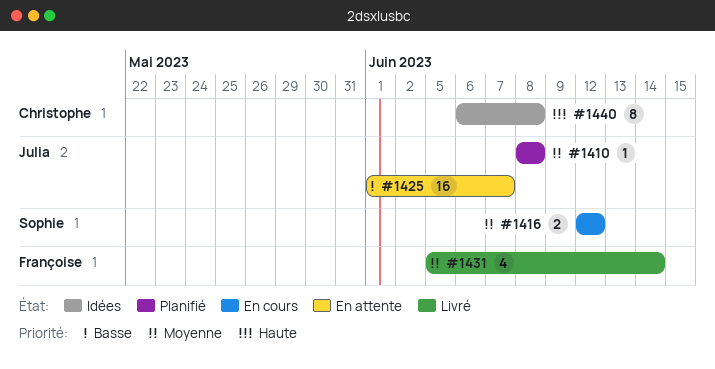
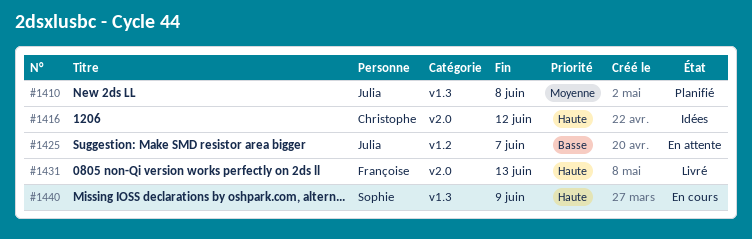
#1416, status: En cours -> Idées
#1416, owner: Sophie -> Christophe
#1416, priority: Moyenne -> Haute
#1431, priority: Moyenne -> Haute
#1431, due: Jun 14 -> Jun 13
#1440, status: Idées -> En cours
#1440, owner: Christophe -> Sophie
#1440, due: Jun 8 -> Jun 9

